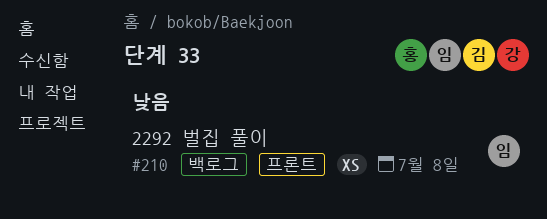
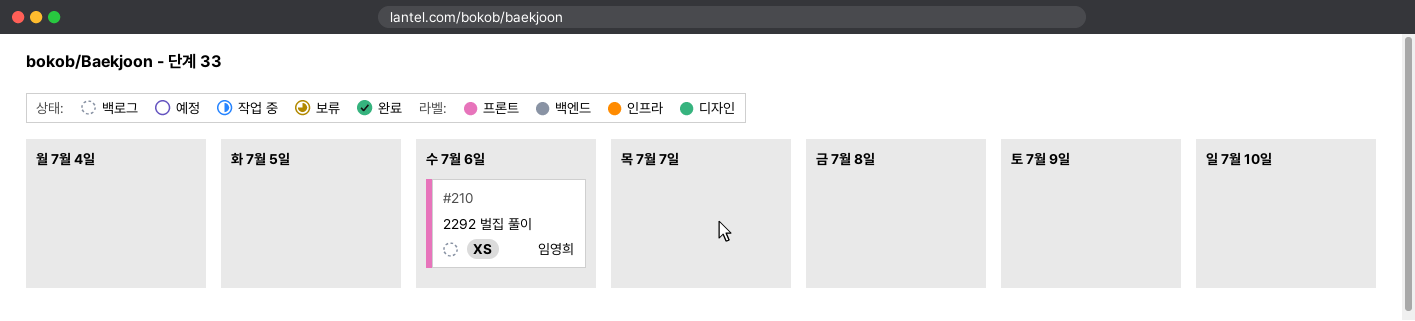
#210, due: Jul 8 -> Jul 6

